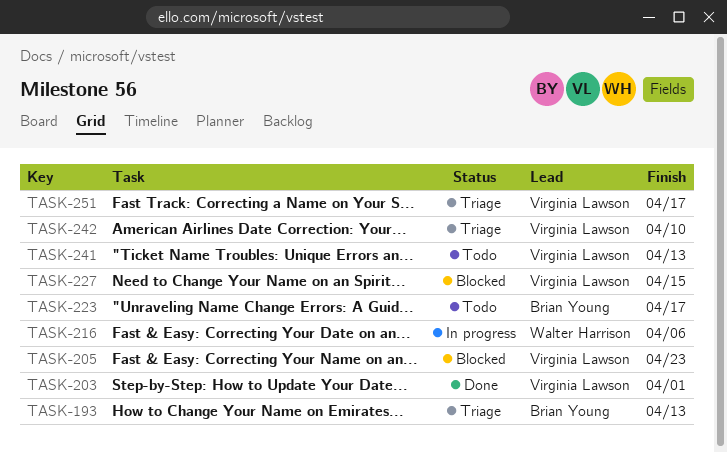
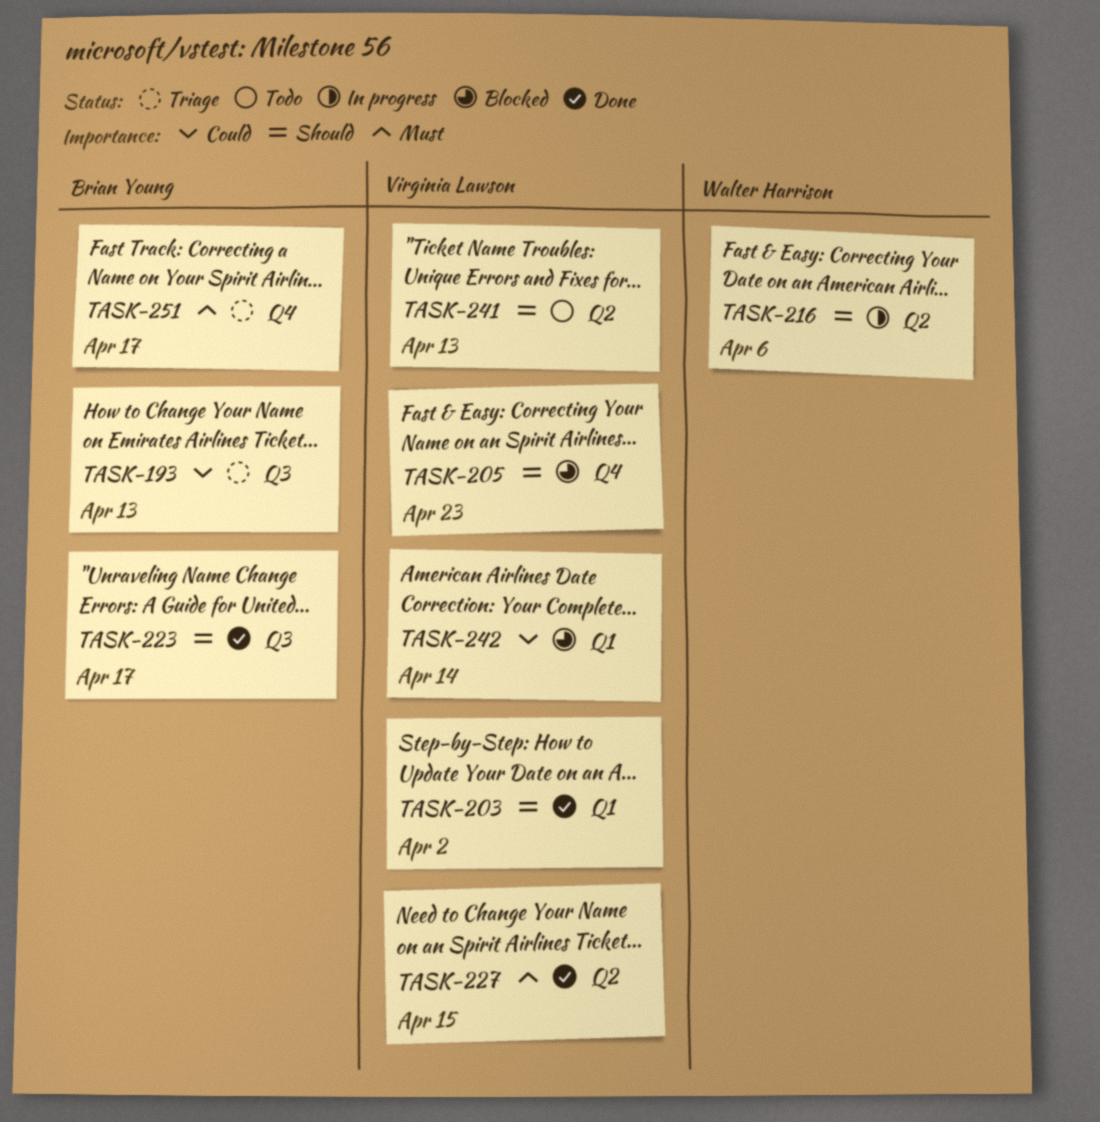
TASK-203, due: Apr 1 -> Apr 2
TASK-223, status: Todo -> Done
TASK-227, status: Blocked -> Done
TASK-242, status: Triage -> Blocked
TASK-242, due: Apr 10 -> Apr 14
TASK-251, owner: Virginia Lawson -> Brian Young

